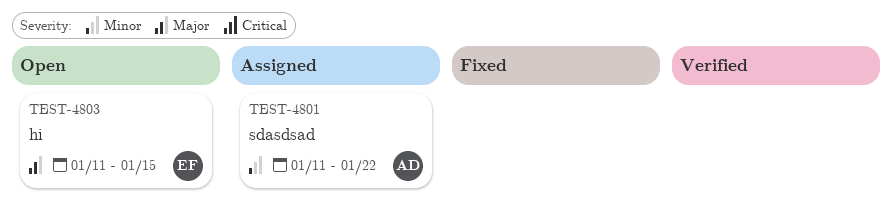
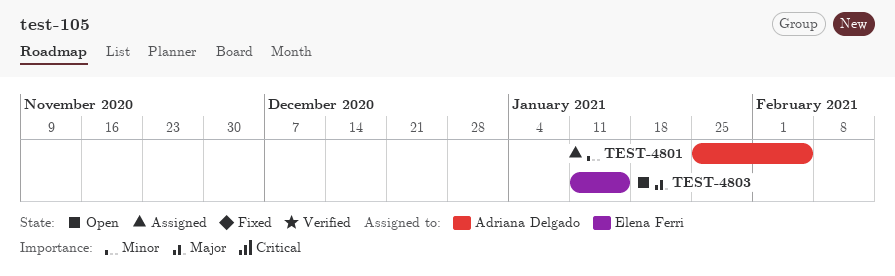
TEST-4801, start: Jan 11 -> Jan 25
TEST-4801, due: Jan 22 -> Feb 5

